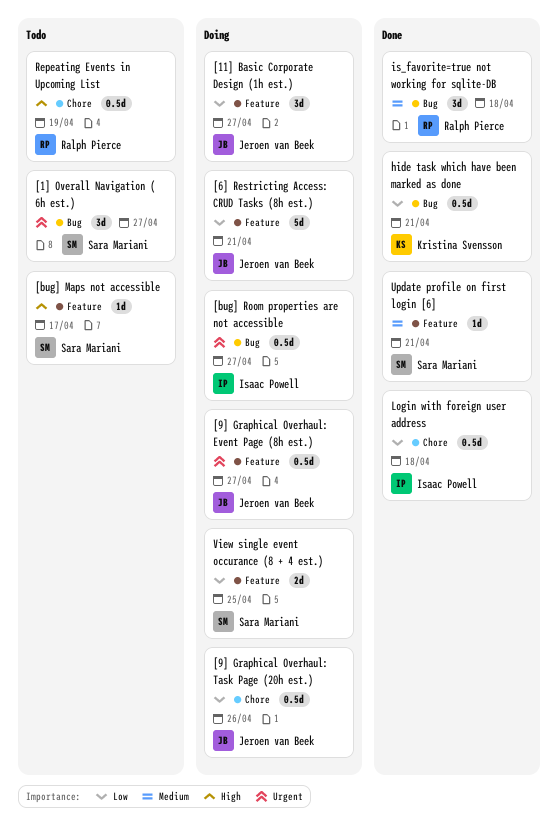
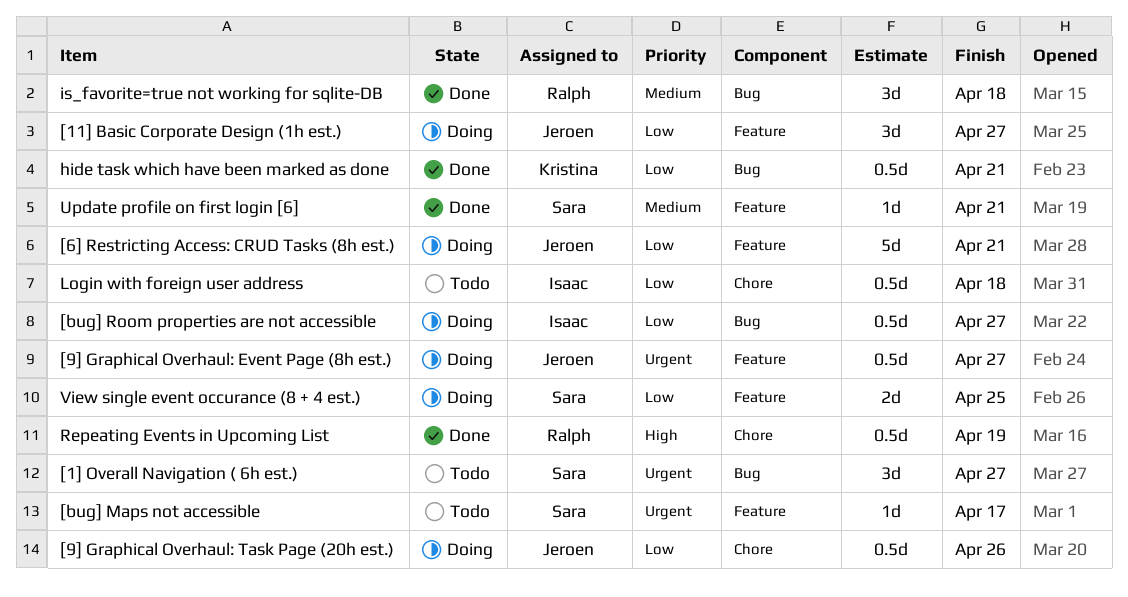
[bug] Maps not accessible, priority: High -> Urgent
[bug] Room properties are not accessible, priority: Urgent -> Low
Login with foreign user address, status: Done -> Todo
Repeating Events in Upcoming List, status: Todo -> Done

